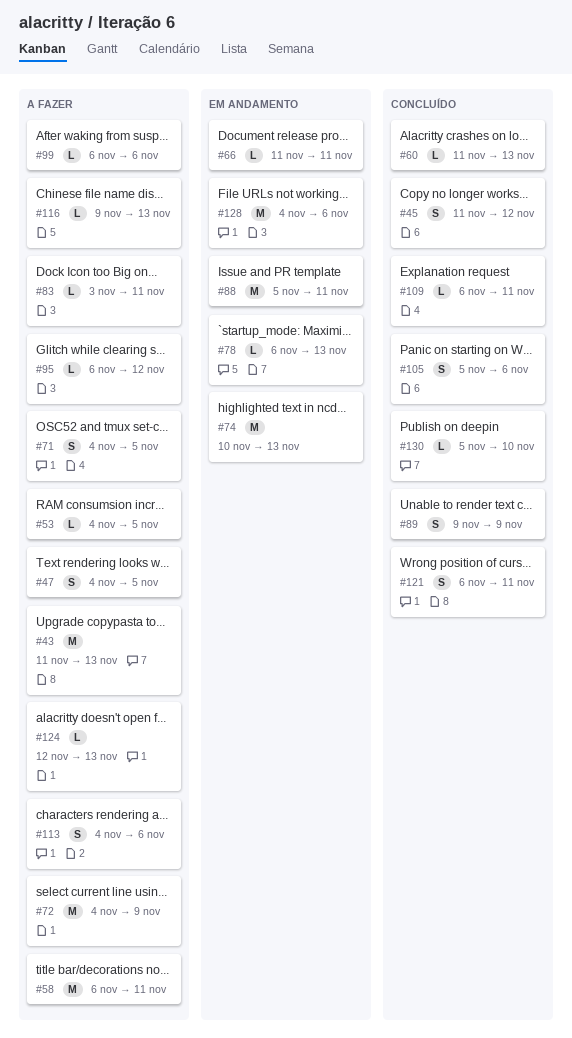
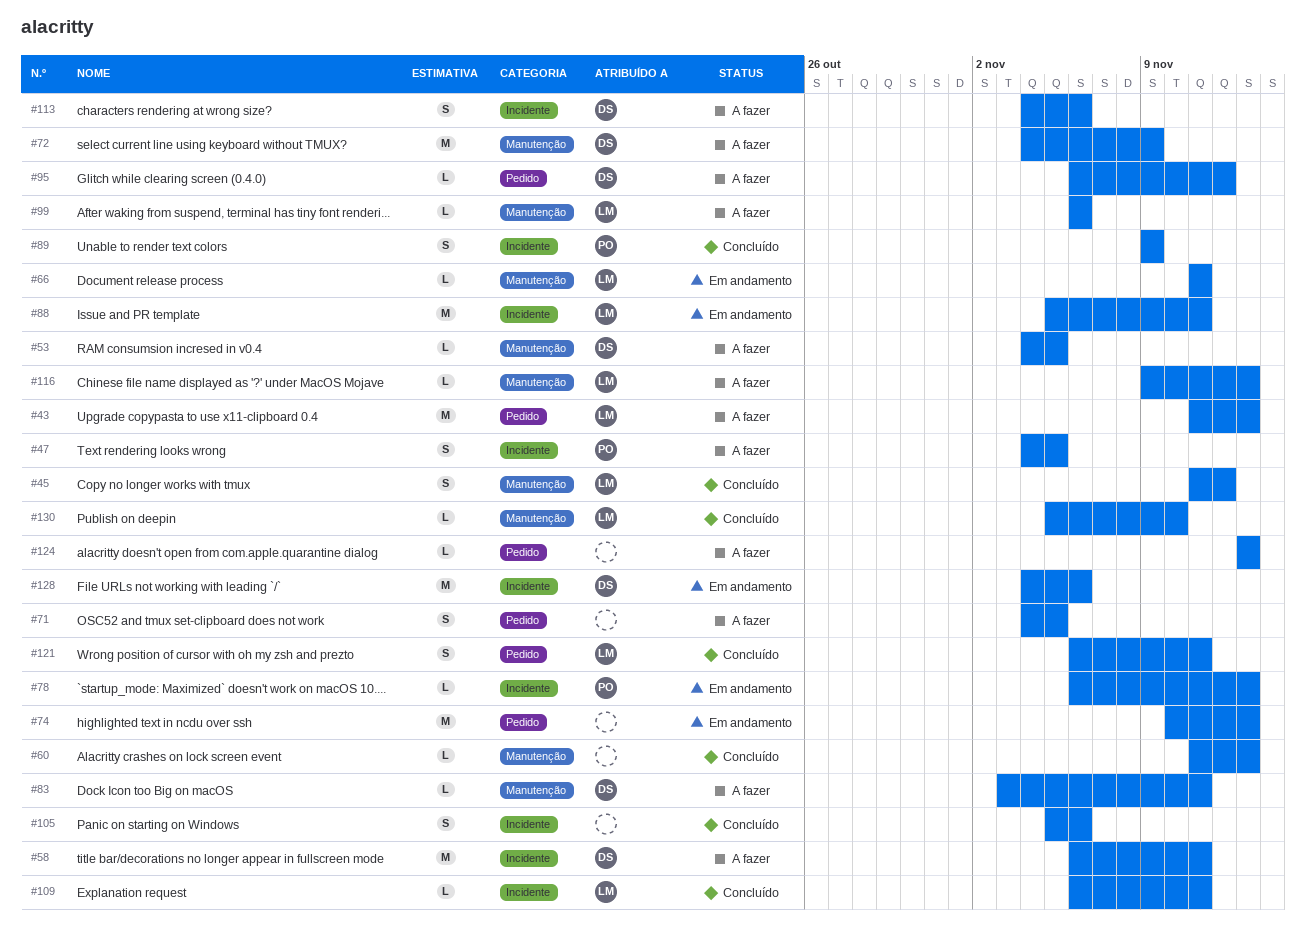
#124, start: Nov 12 -> Nov 13

